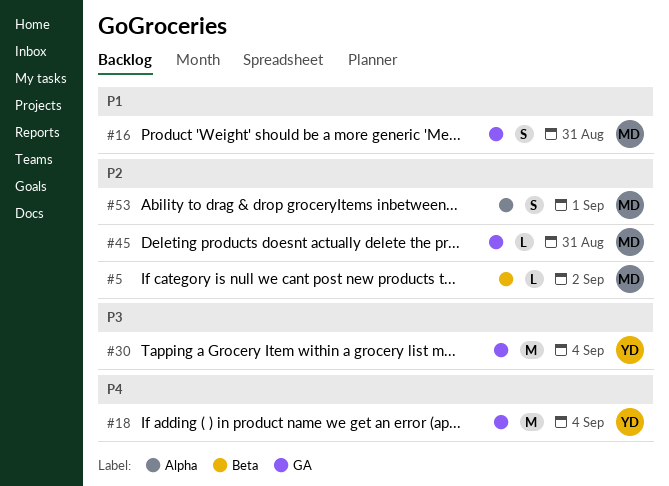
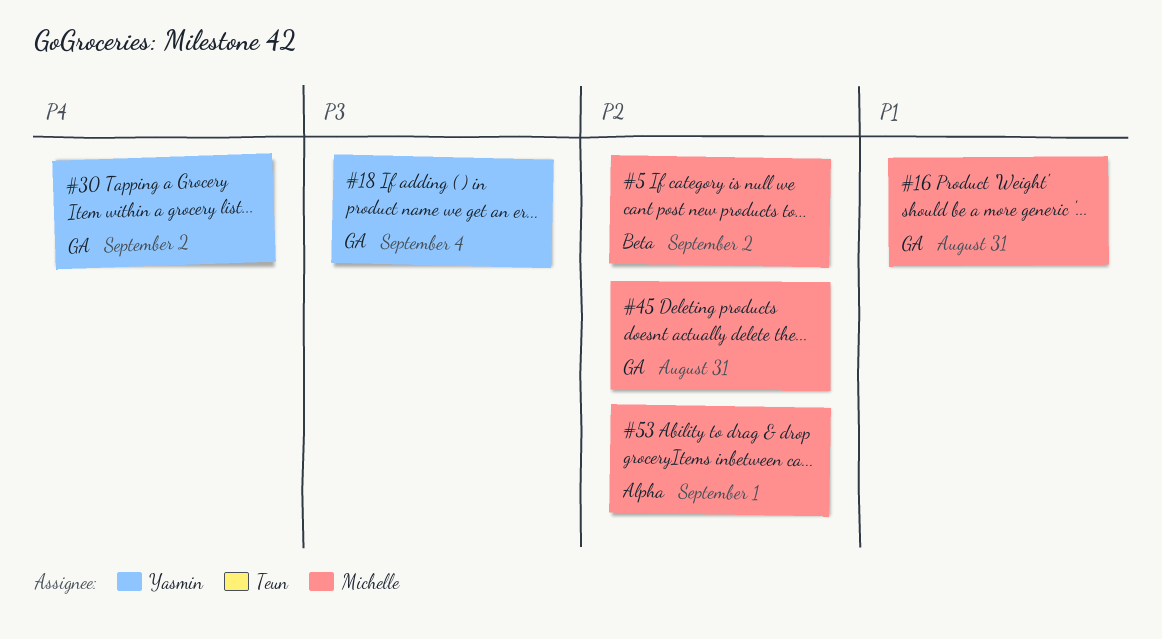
#18, priority: P4 -> P3
#30, priority: P3 -> P4
#30, day: Sep 4 -> Sep 2

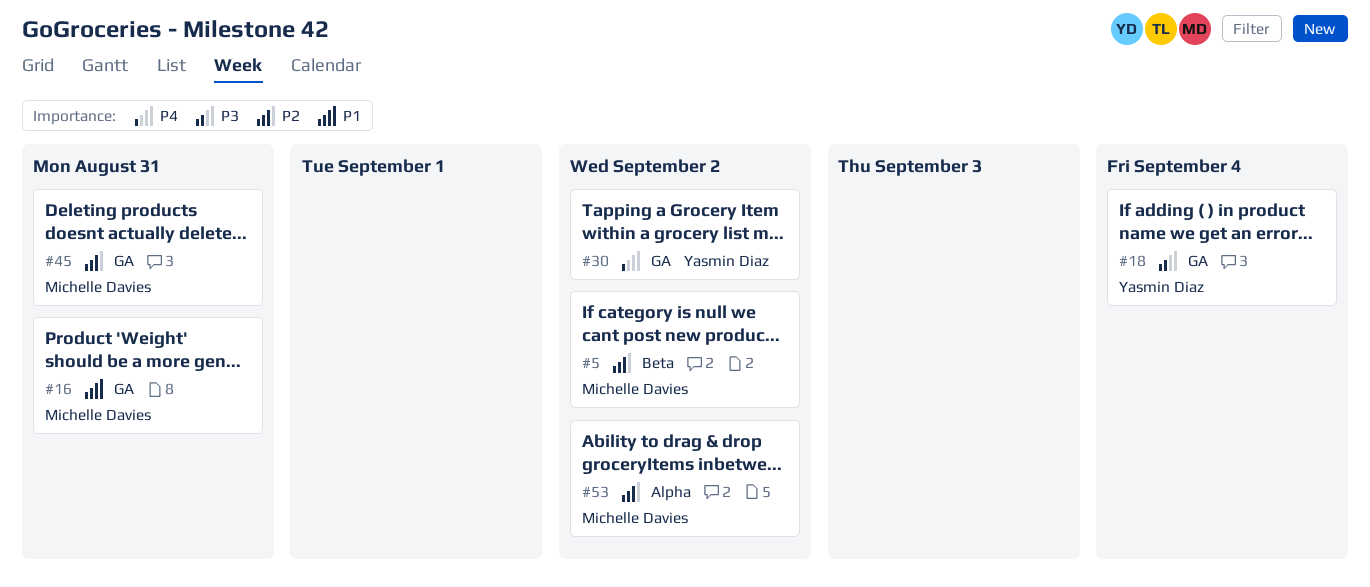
#53, day: Sep 1 -> Sep 2

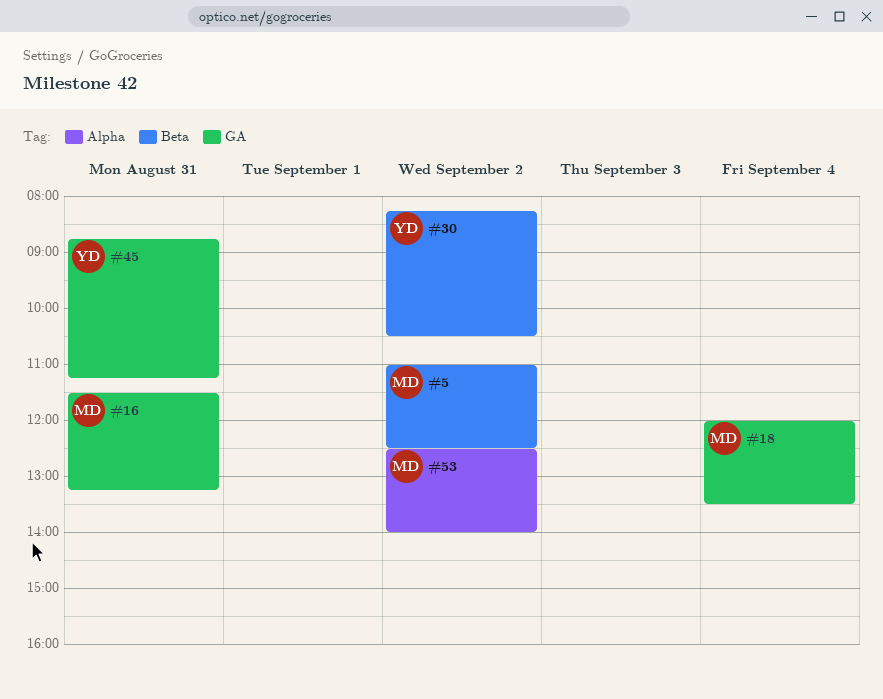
#18, owner: Yasmin Diaz -> Michelle Davies
#30, label: GA -> Beta
#45, owner: Michelle Davies -> Yasmin Diaz

